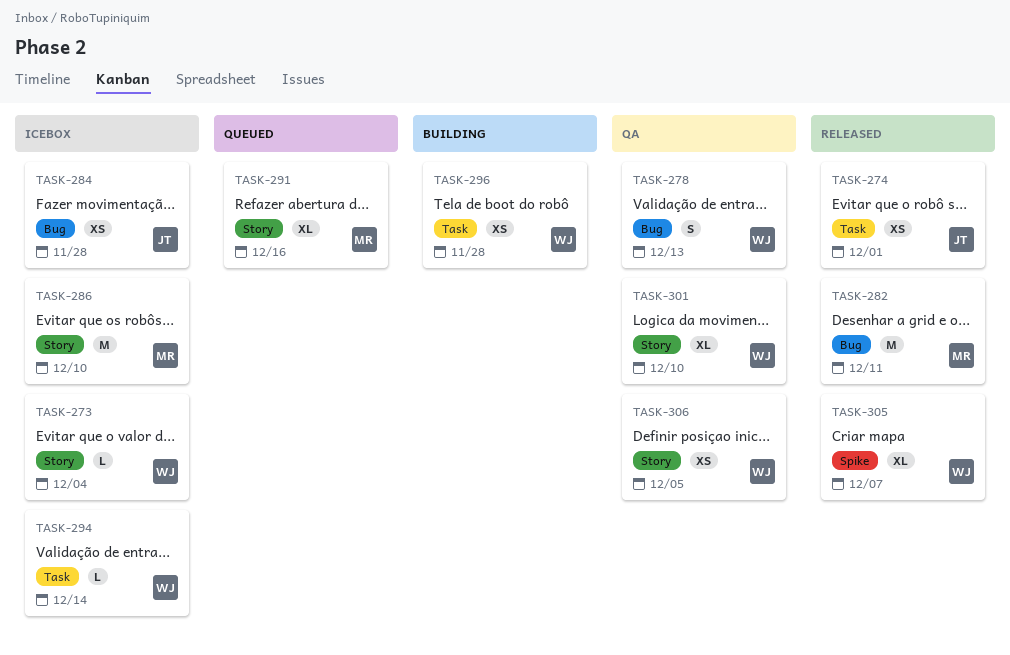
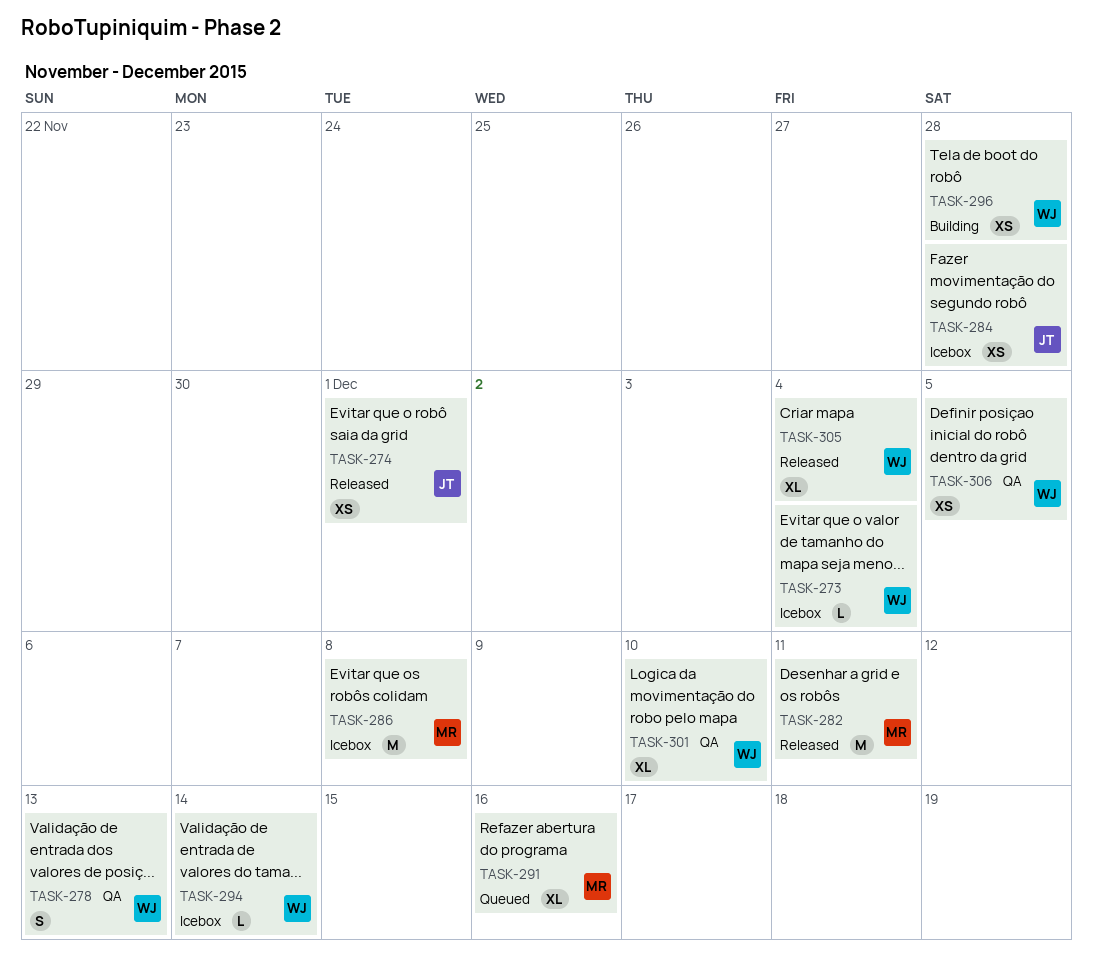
TASK-286, due: Dec 10 -> Dec 8
TASK-305, due: Dec 7 -> Dec 4

